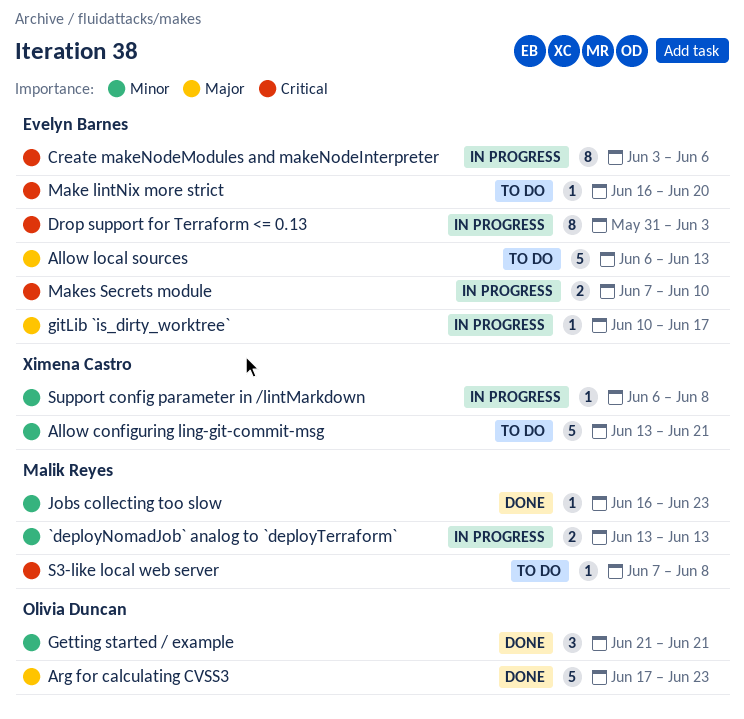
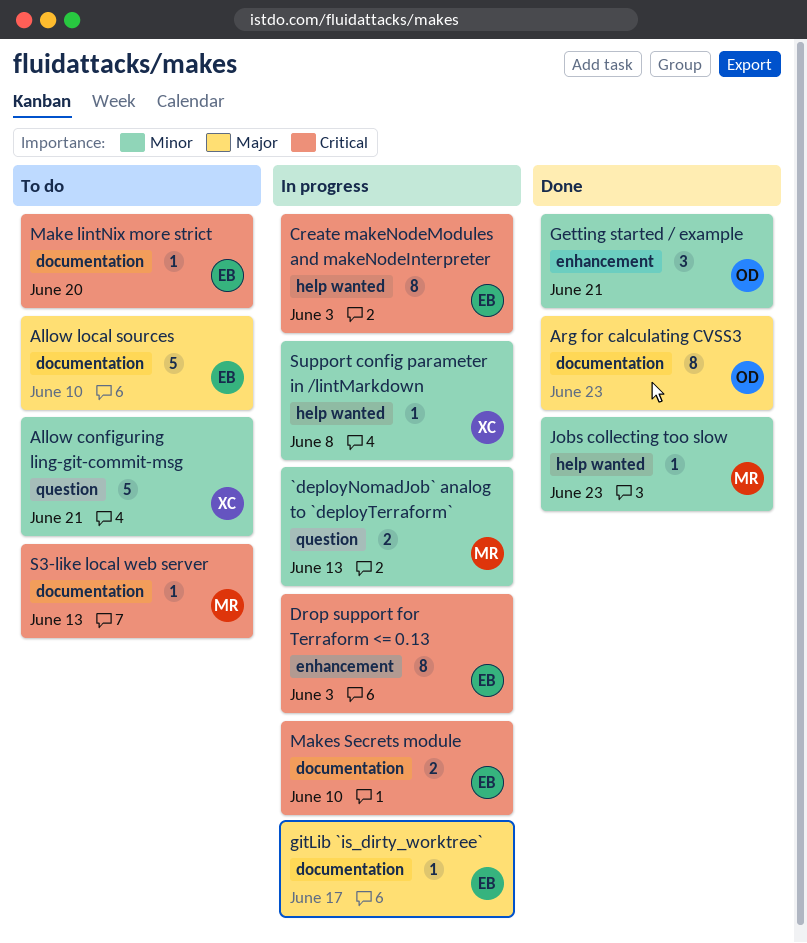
Allow local sources, due: Jun 13 -> Jun 10
Arg for calculating CVSS3, estimate: 5 -> 8
Create makeNodeModules and makeNodeInterpreter, due: Jun 6 -> Jun 3
S3-like local web server, due: Jun 8 -> Jun 13

